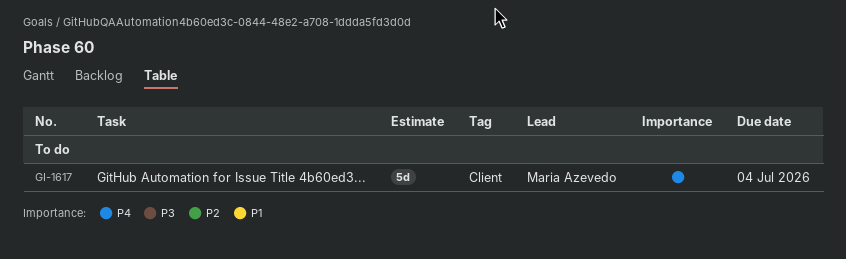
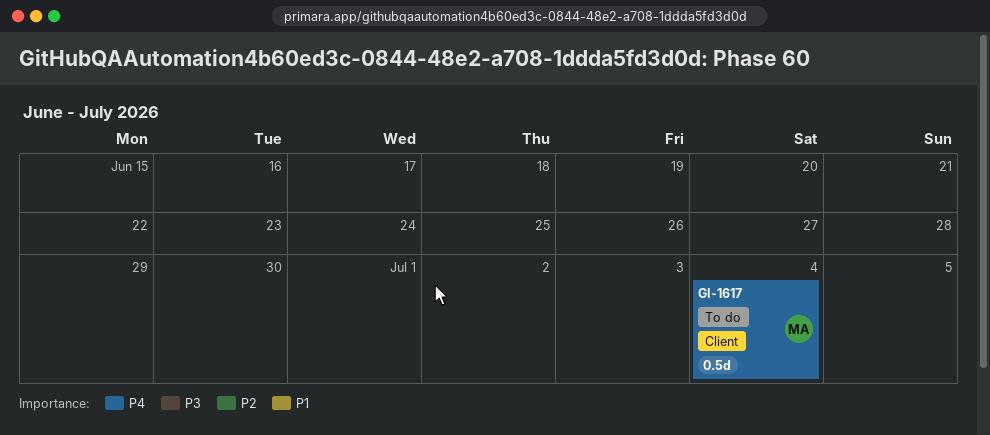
GI-1617, estimate: 5d -> 0.5d

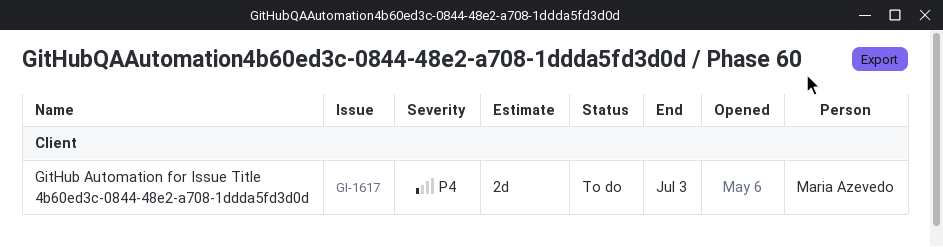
GI-1617, estimate: 0.5d -> 2d
GI-1617, due: Jul 4 -> Jul 3

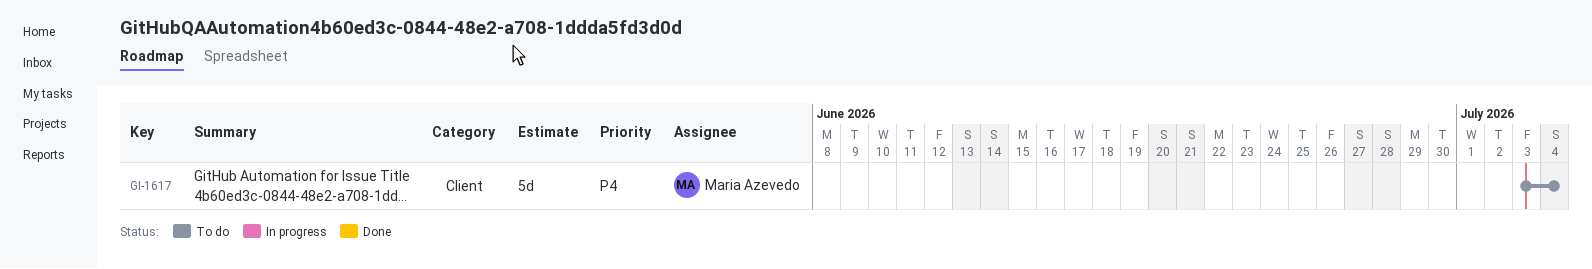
GI-1617, estimate: 2d -> 5d
GI-1617, due: Jul 3 -> Jul 4

